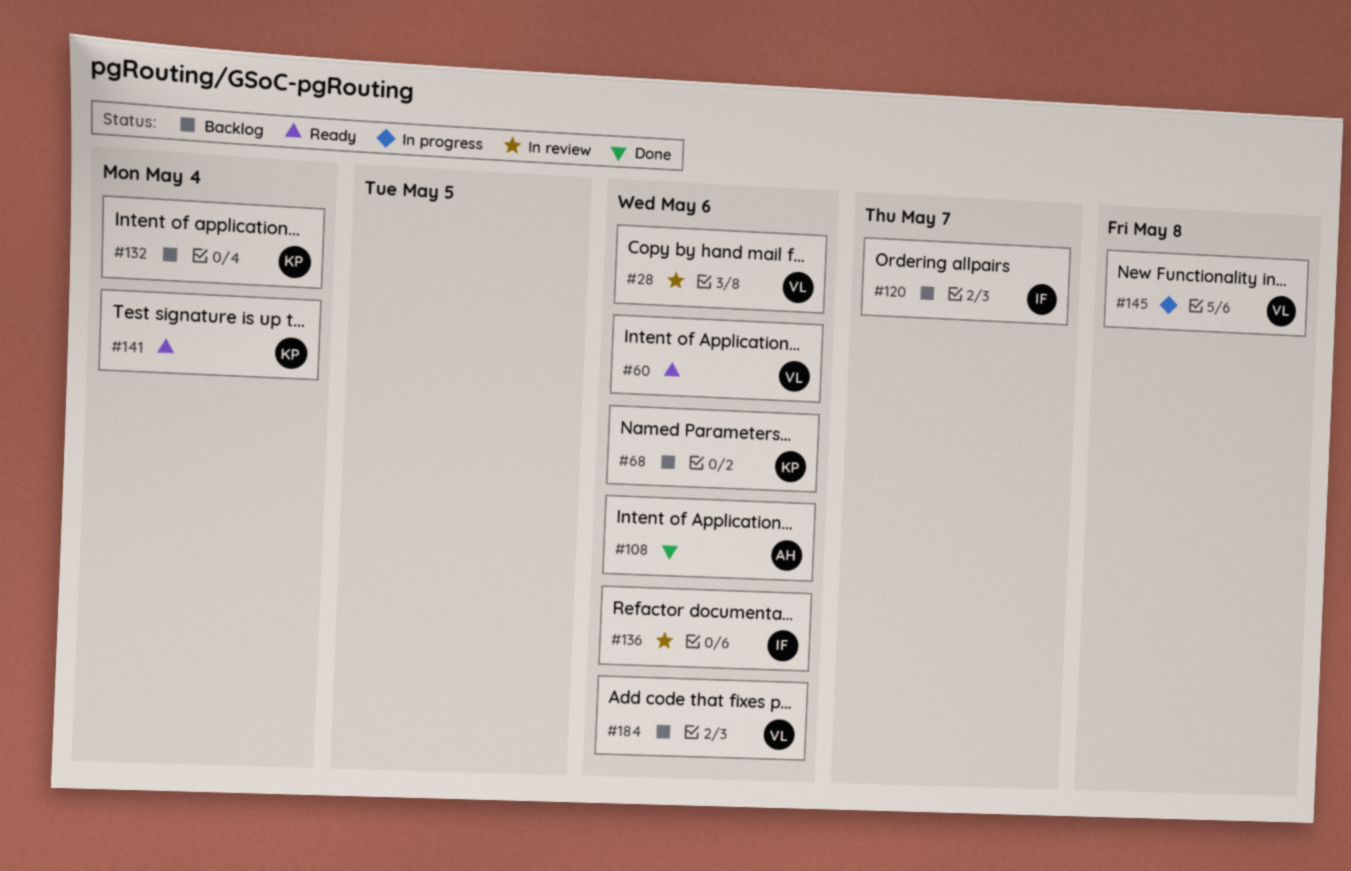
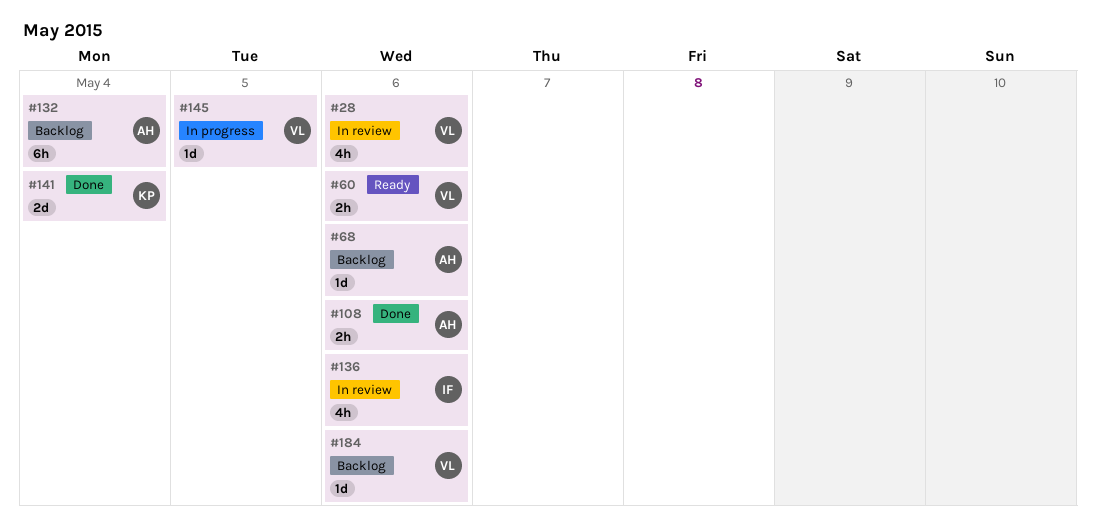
#68, owner: KP -> AH
#120: present -> none
#132, owner: KP -> AH
#141, status: Ready -> Done
#145, due: May 8 -> May 5

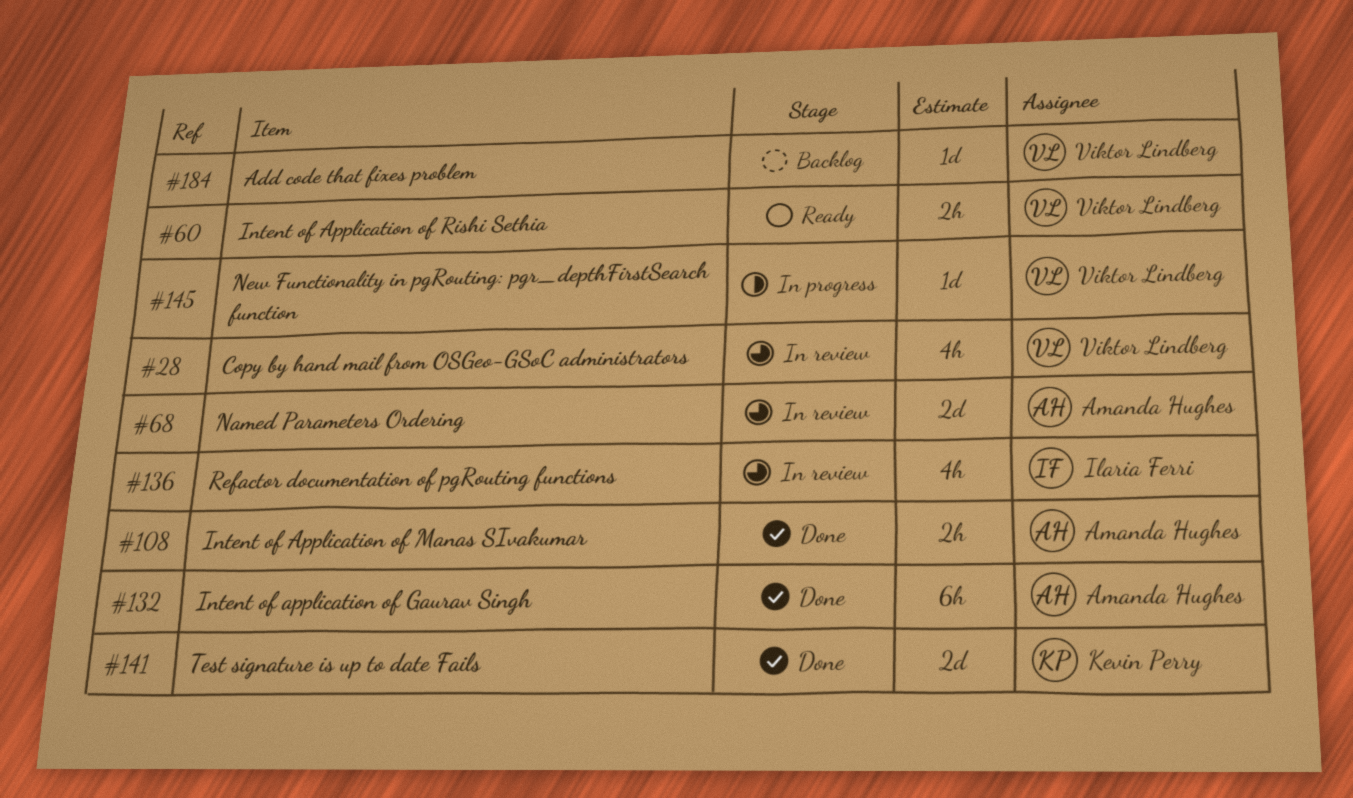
#68, status: Backlog -> In review
#68, estimate: 1d -> 2d
#132, status: Backlog -> Done

